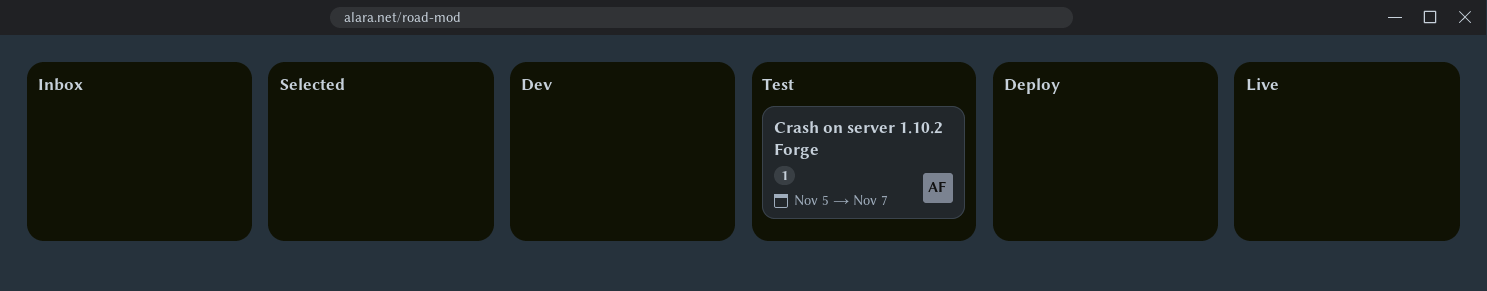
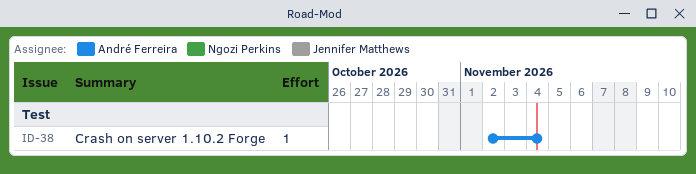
Crash on server 1.10.2 Forge, start: Nov 5 -> Nov 2
Crash on server 1.10.2 Forge, due: Nov 7 -> Nov 4

